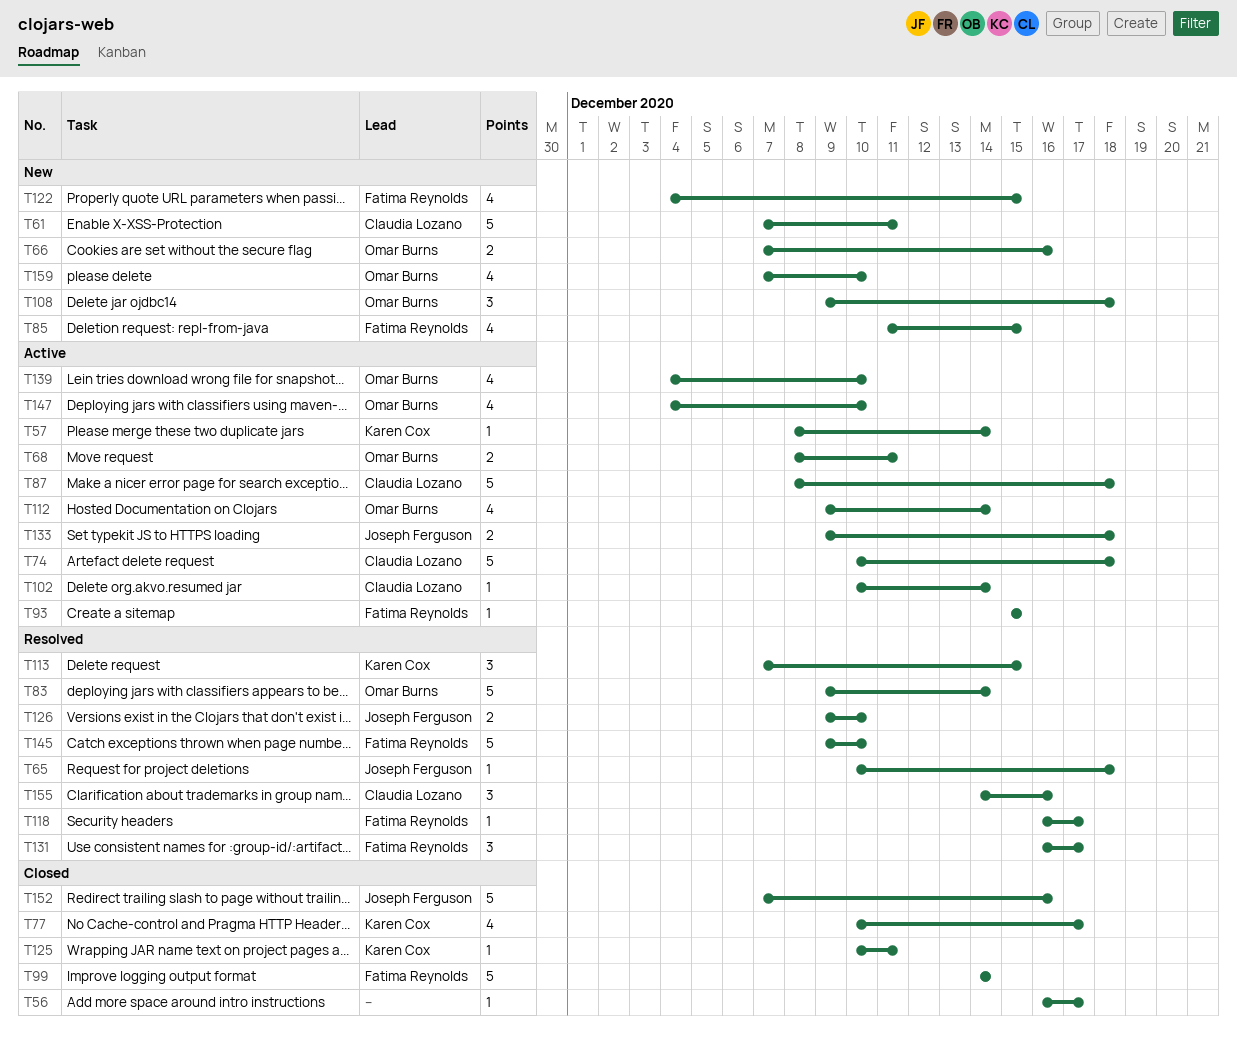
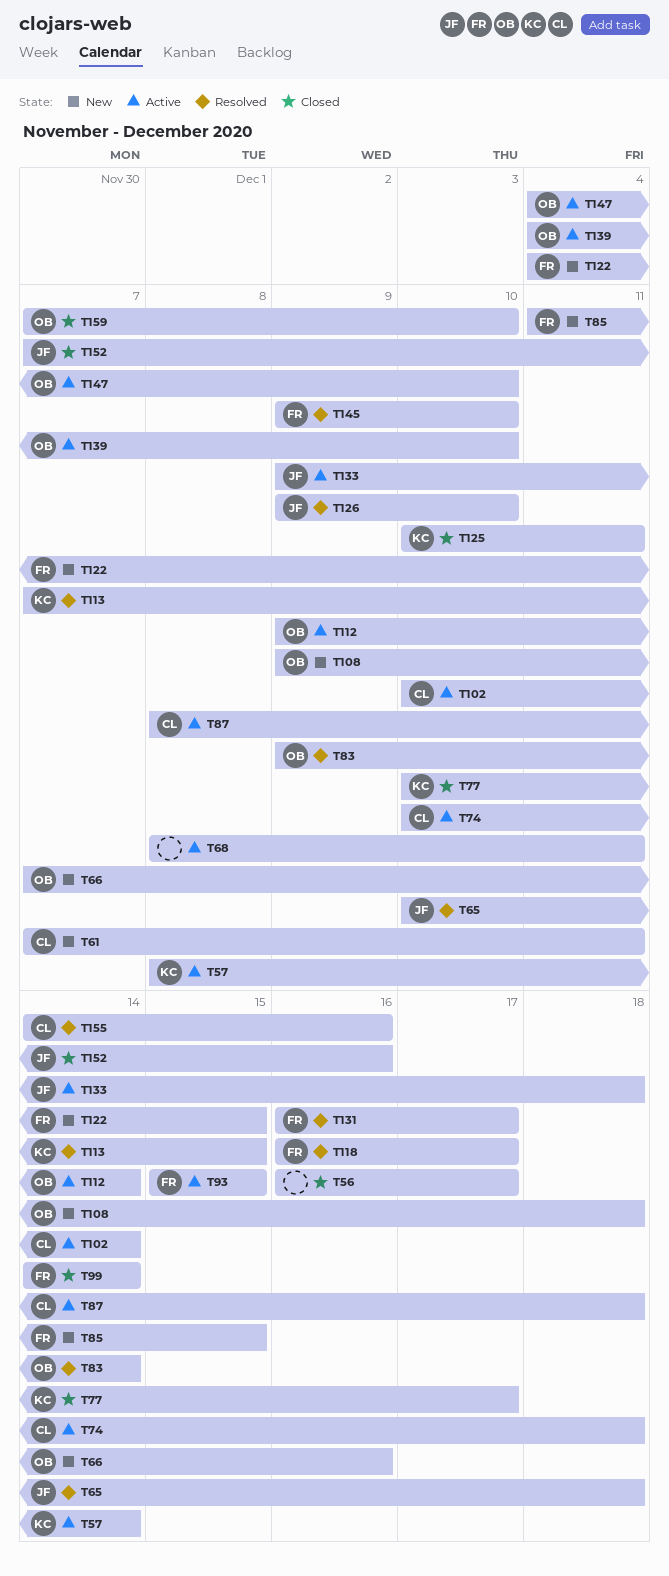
T68, owner: Omar Burns -> none
T159, status: New -> Closed

